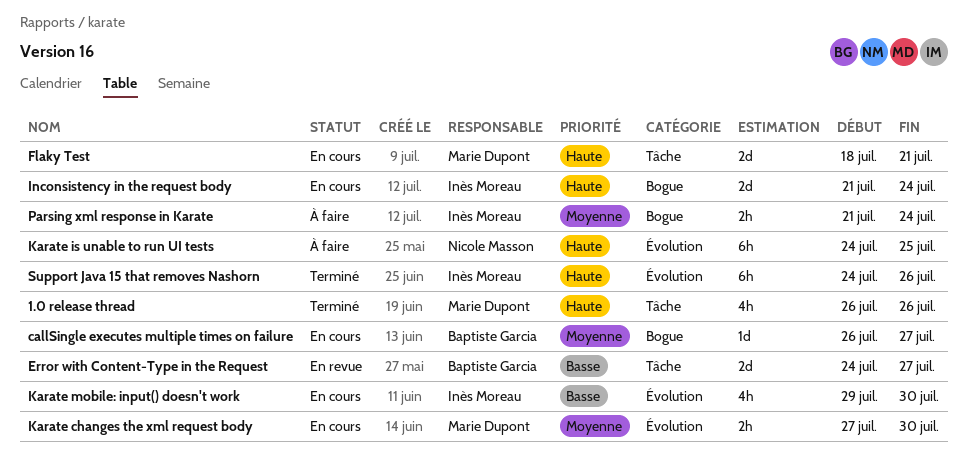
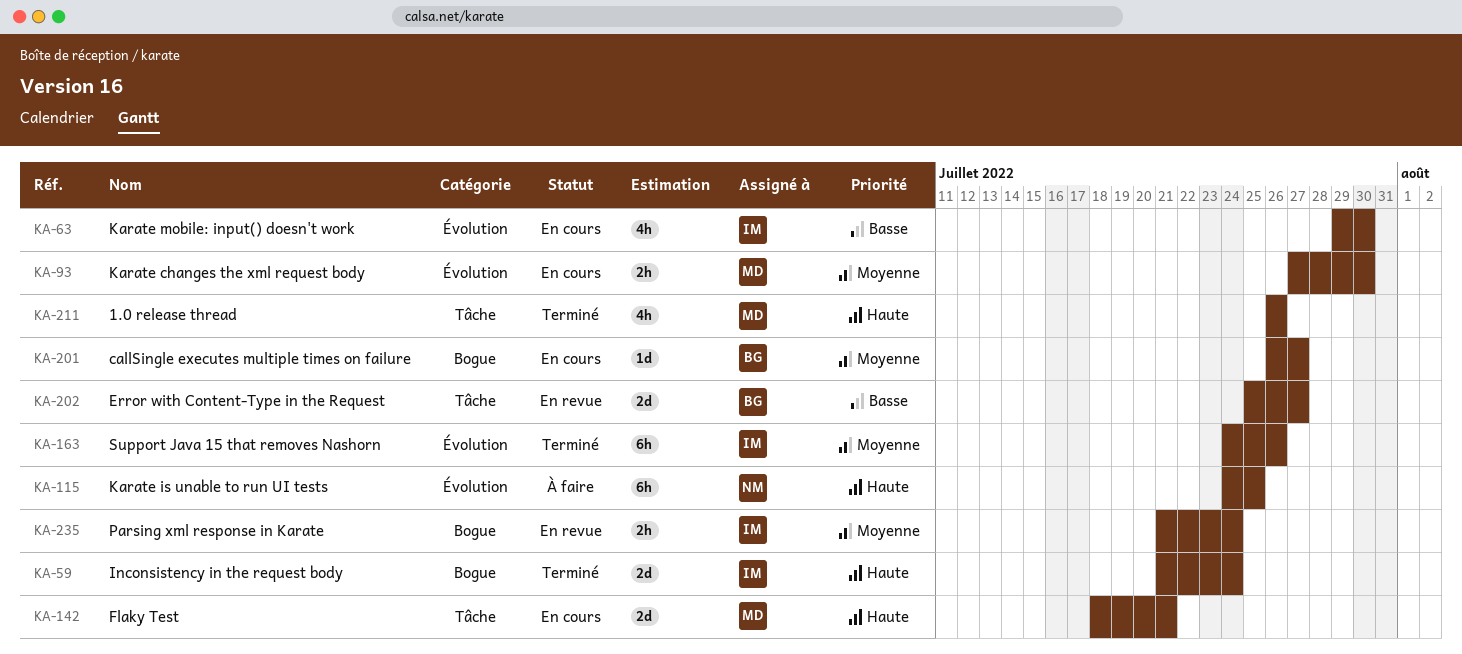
Error with Content-Type in the Request, start: Jul 24 -> Jul 25
Inconsistency in the request body, status: En cours -> Terminé
Parsing xml response in Karate, status: À faire -> En revue
Support Java 15 that removes Nashorn, priority: Haute -> Moyenne

